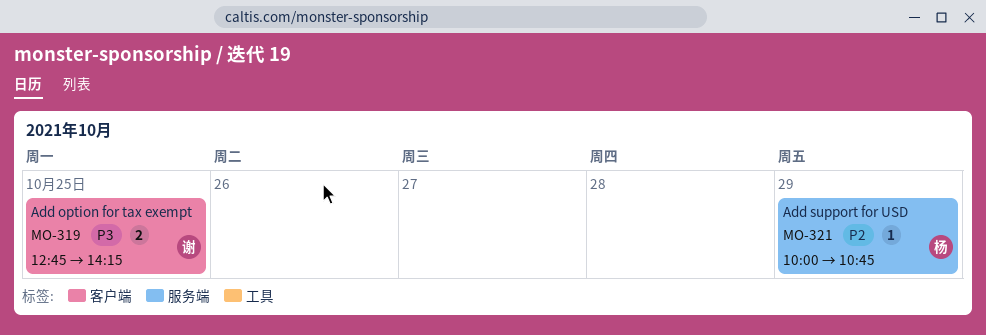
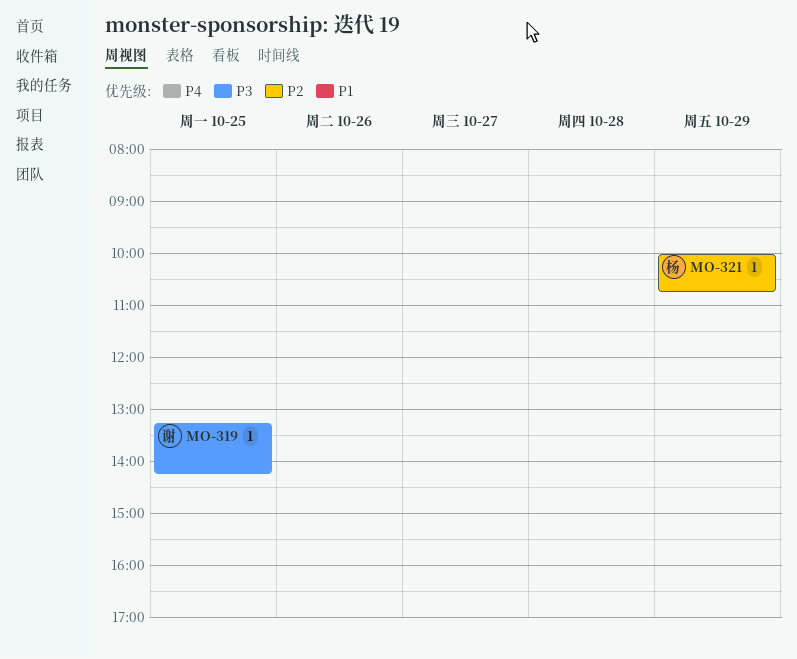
MO-319, estimate: 2 -> 1
MO-319, begins: 12:45 -> 13:15

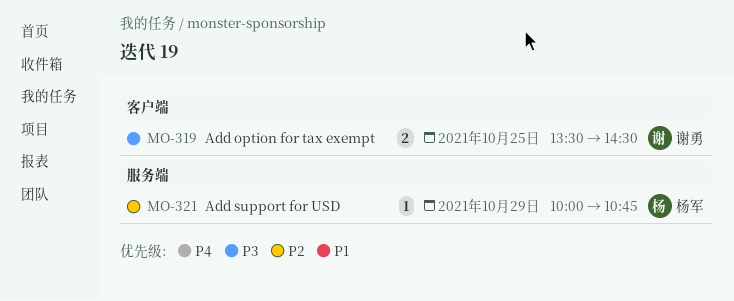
MO-319, estimate: 1 -> 2
MO-319, begins: 13:15 -> 13:30
MO-319, ends: 14:15 -> 14:30

